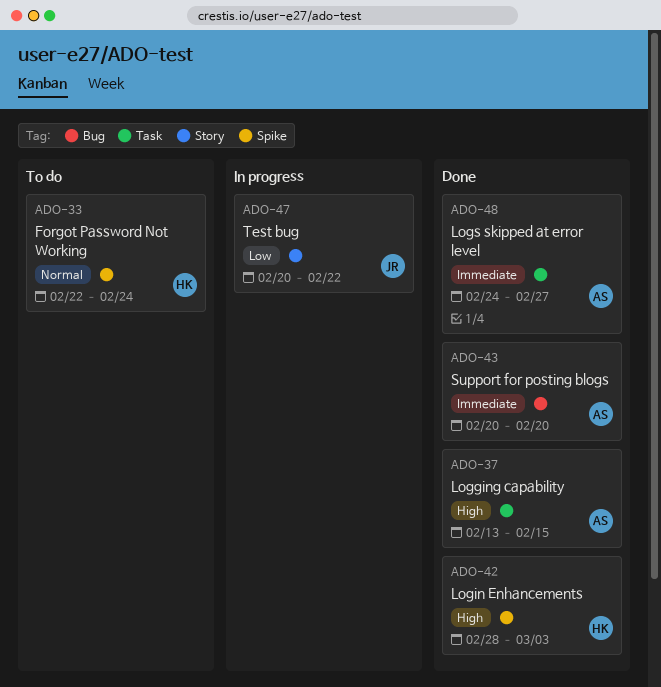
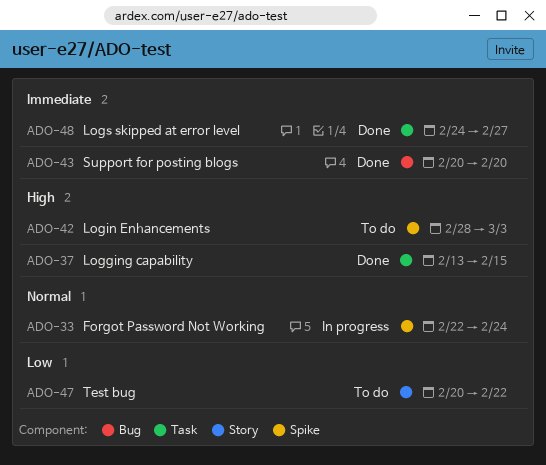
ADO-33, status: To do -> In progress
ADO-42, status: Done -> To do
ADO-47, status: In progress -> To do

